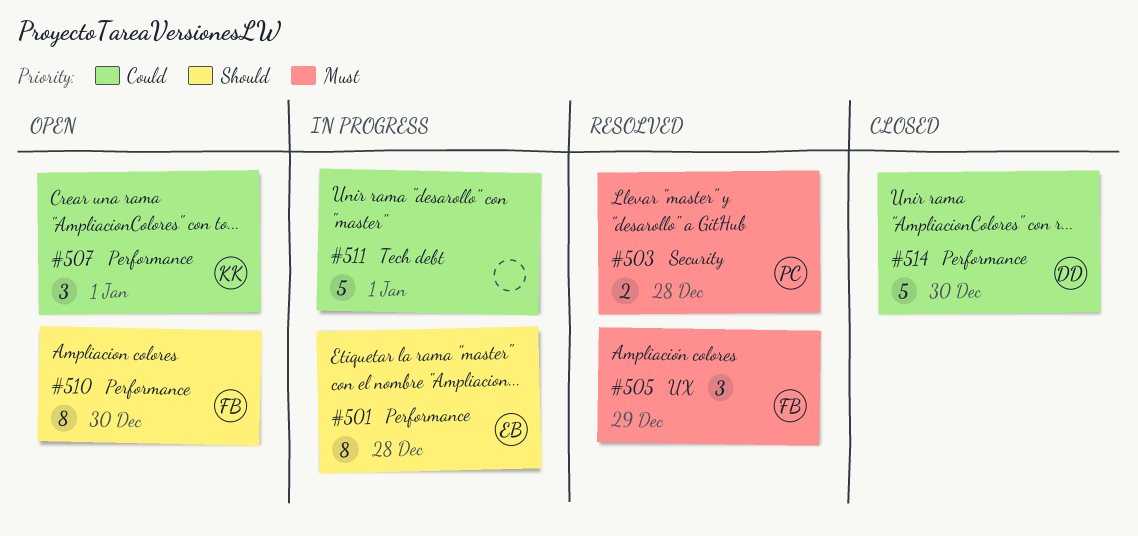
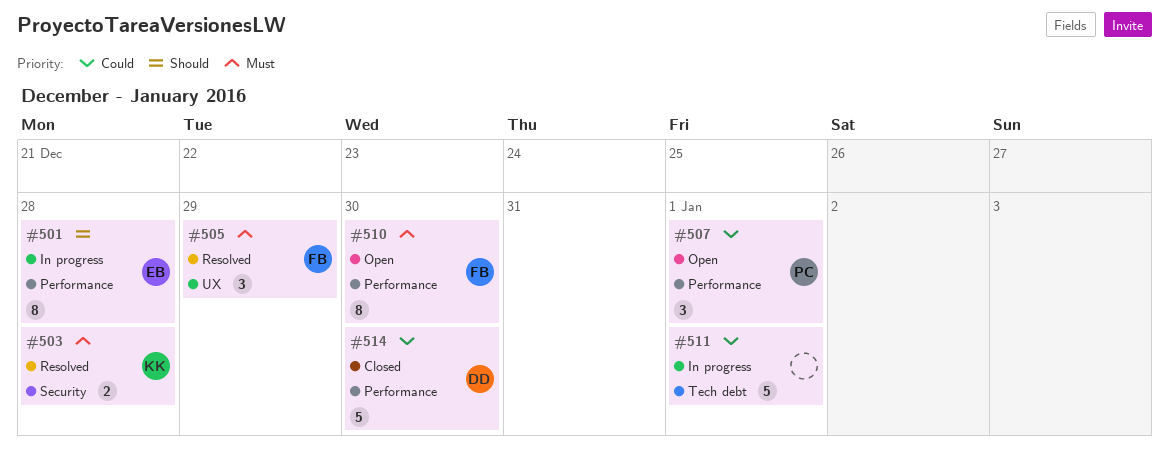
#503, owner: PC -> KK
#507, owner: KK -> PC
#510, priority: Should -> Must

